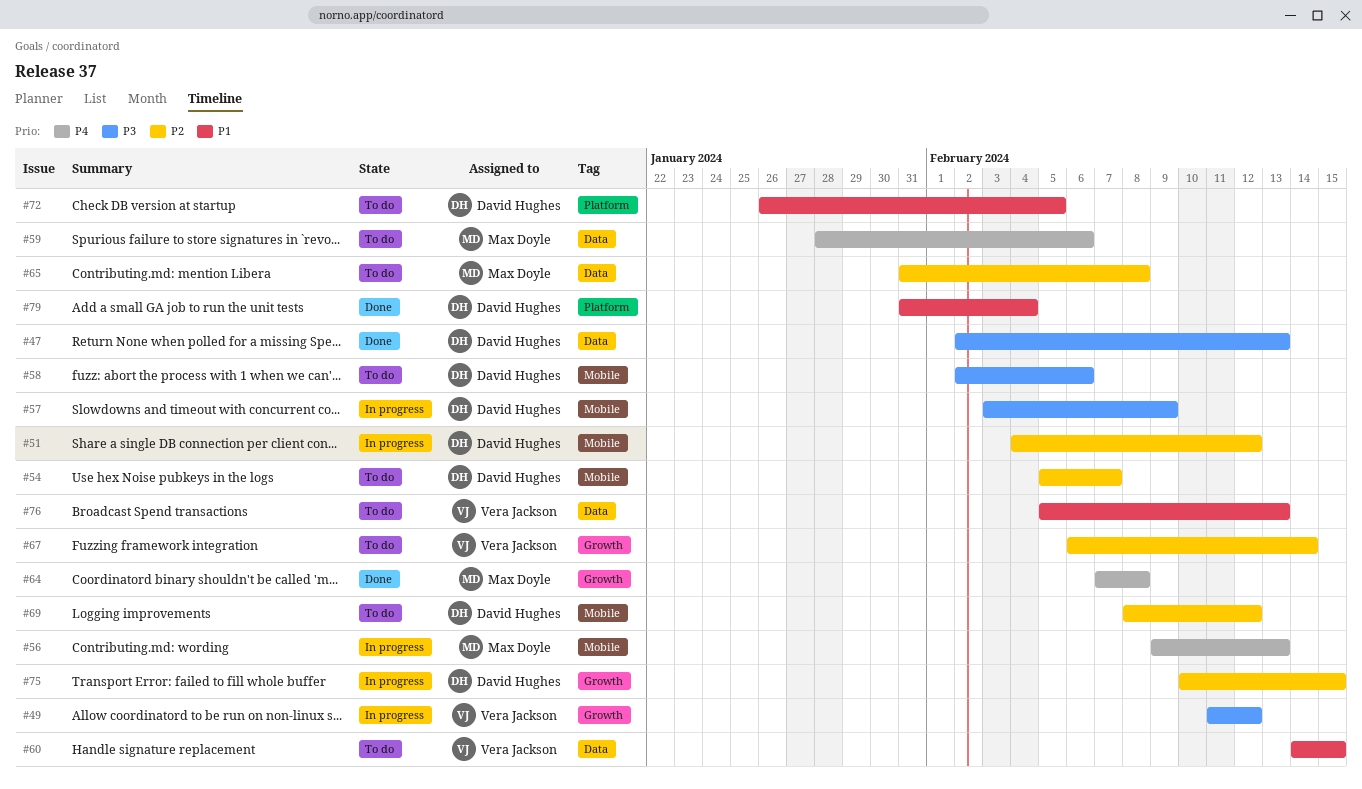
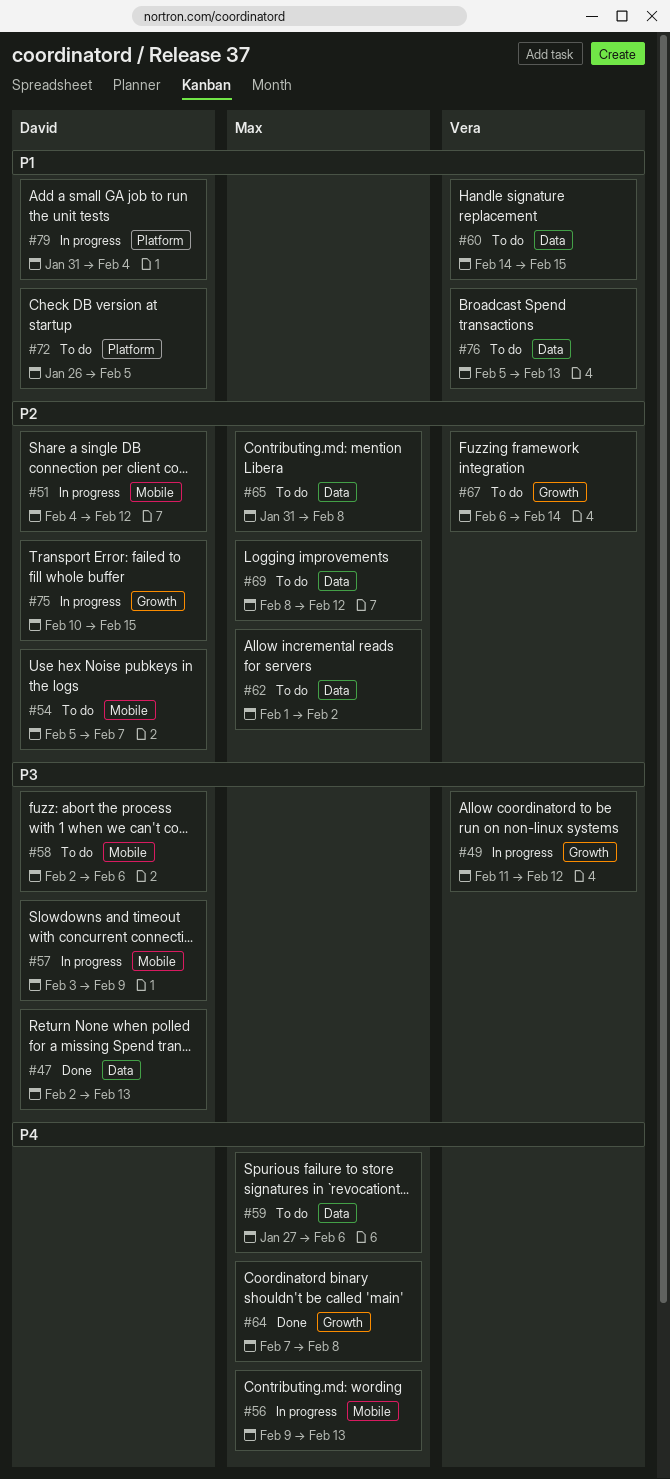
#59, start: Jan 28 -> Jan 27
#62: none -> present
#69, owner: David Hughes -> Max Doyle
#69, label: Mobile -> Data
#79, status: Done -> In progress

